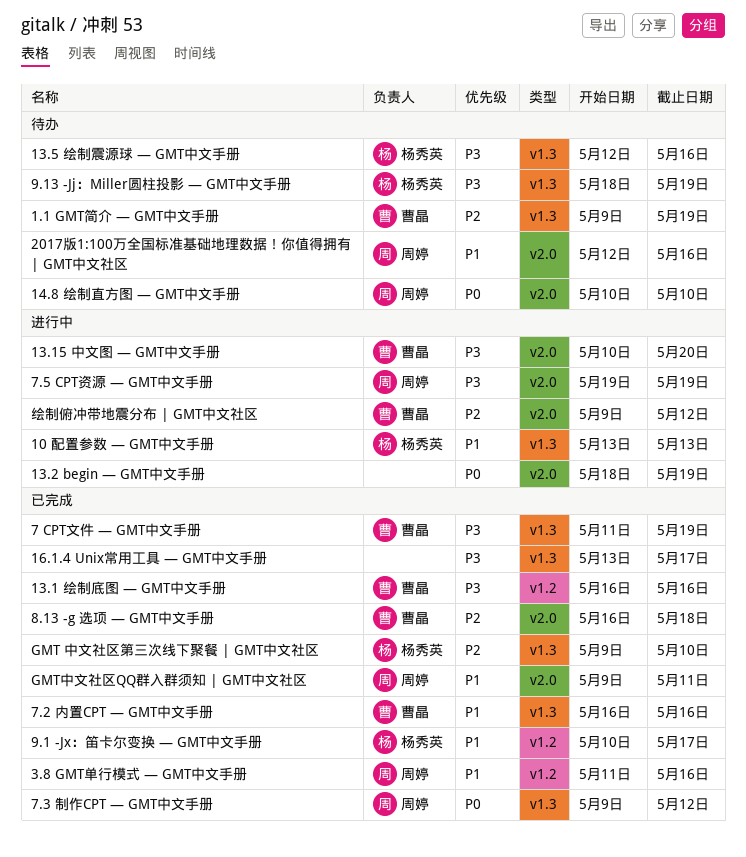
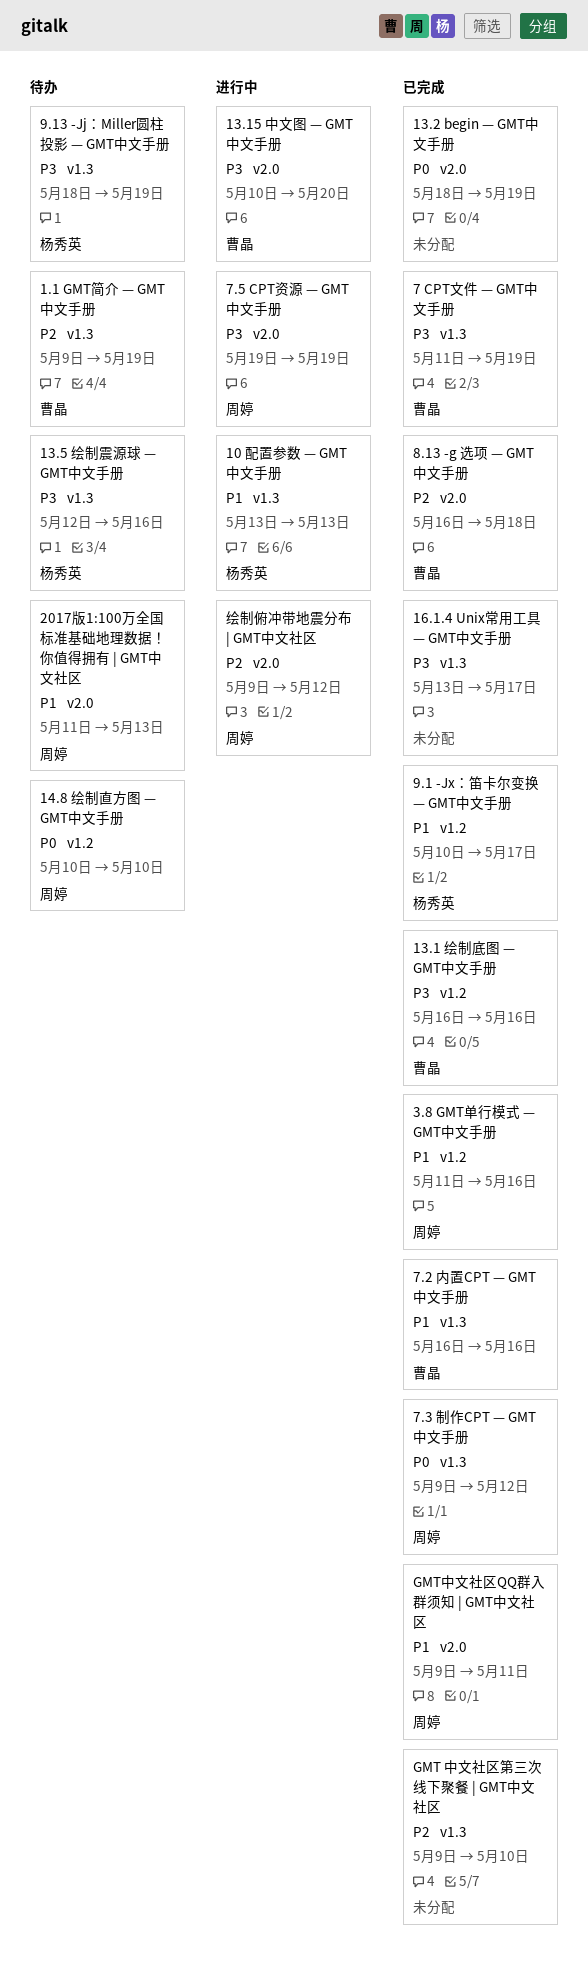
13.2 begin — GMT中文手册, status: 进行中 -> 已完成
14.8 绘制直方图 — GMT中文手册, label: v2.0 -> v1.2
2017版1:100万全国标准基础地理数据！你值得拥有 | GMT中文社区, start: May 12 -> May 11
2017版1:100万全国标准基础地理数据！你值得拥有 | GMT中文社区, due: May 16 -> May 13
GMT 中文社区第三次线下聚餐 | GMT中文社区, owner: 杨秀英 -> none
绘制俯冲带地震分布 | GMT中文社区, owner: 曹晶 -> 周婷

